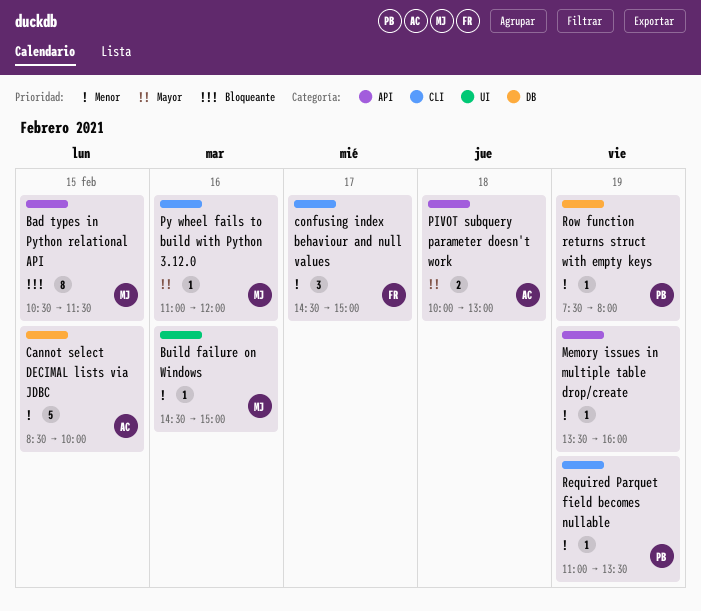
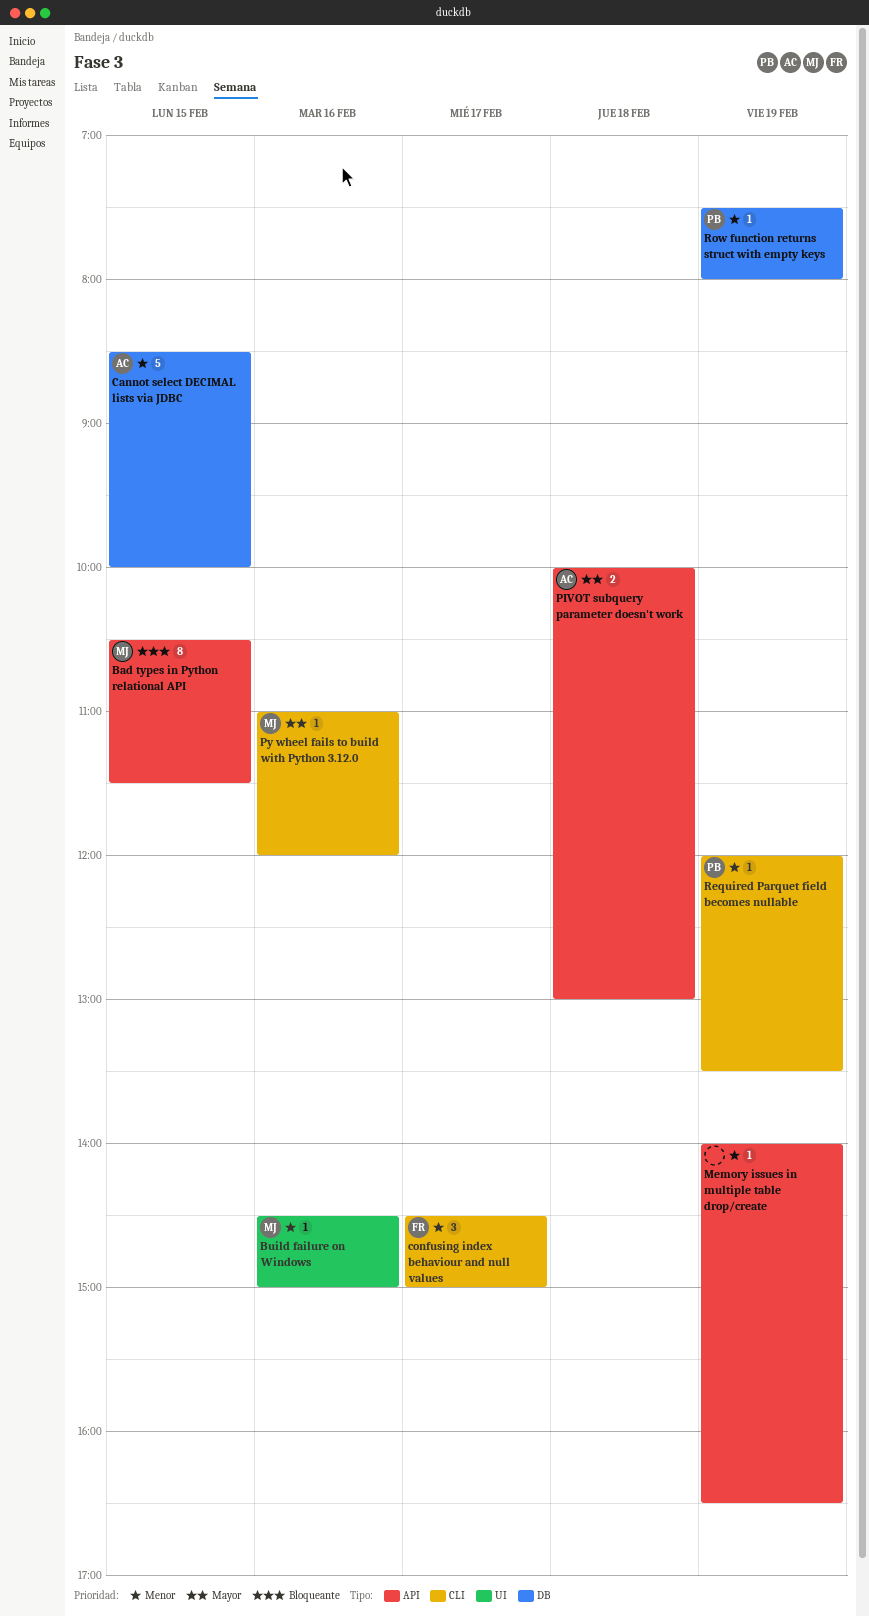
Memory issues in multiple table drop/create, begins: 13:30 -> 14:00
Memory issues in multiple table drop/create, ends: 16:00 -> 16:30
Required Parquet field becomes nullable, begins: 11:00 -> 12:00

